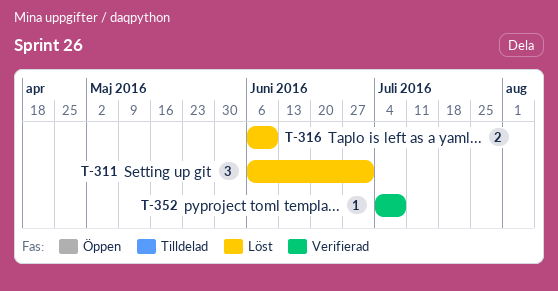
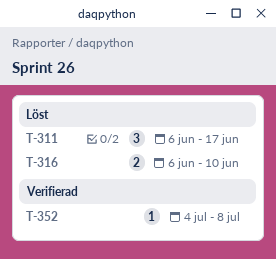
T-311, due: Jul 1 -> Jun 17

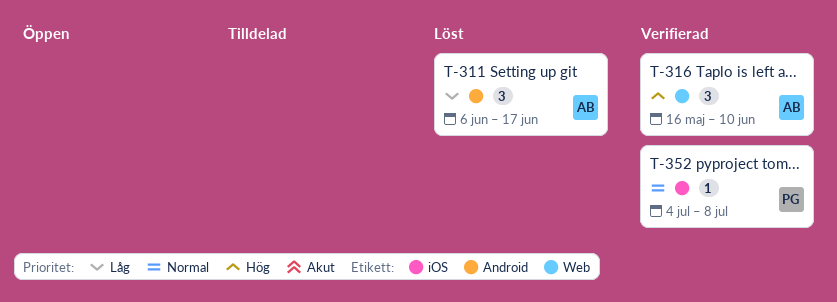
T-316, status: Löst -> Verifierad
T-316, estimate: 2 -> 3
T-316, start: Jun 6 -> May 16

